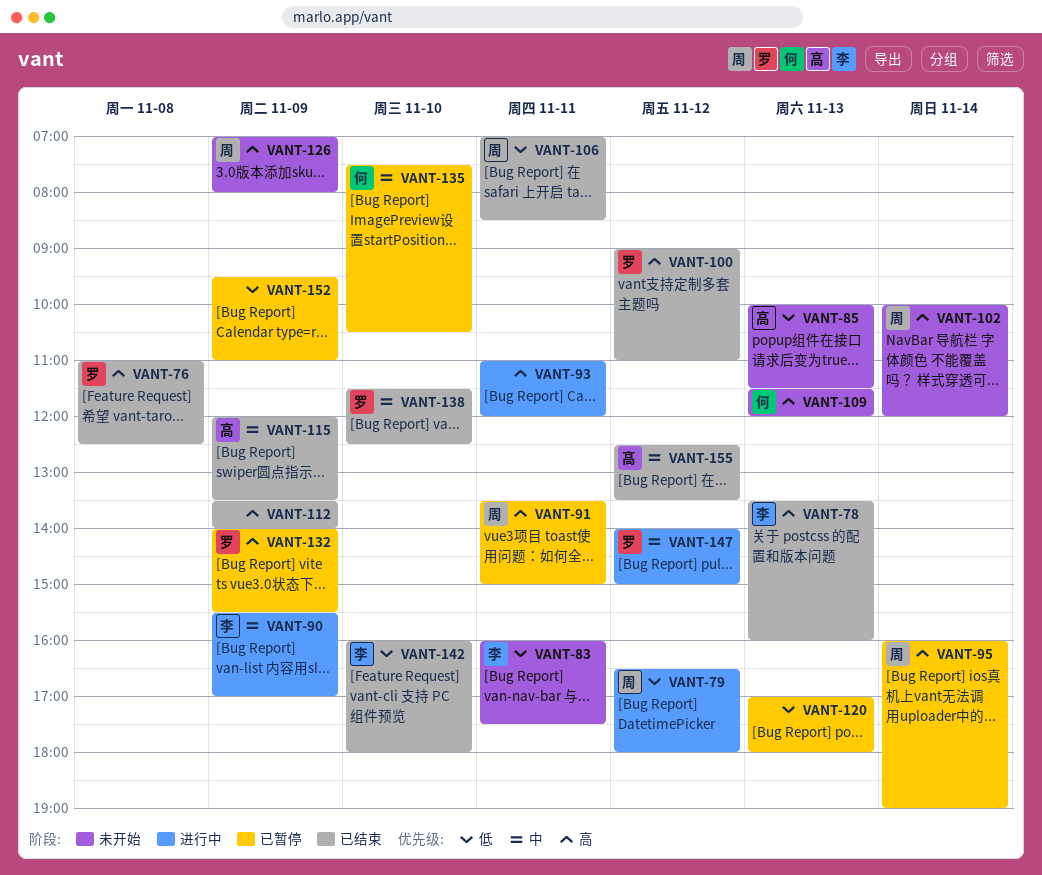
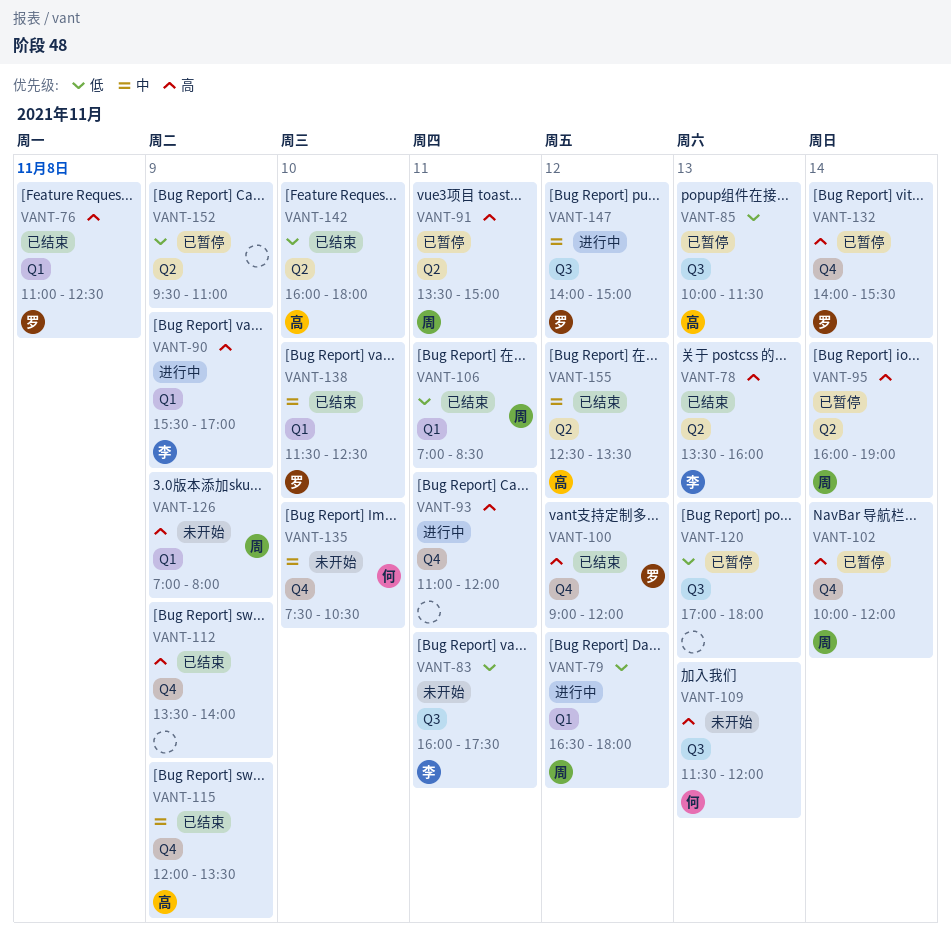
VANT-85, status: 未开始 -> 已暂停
VANT-90, priority: 中 -> 高
VANT-100, ends: 11:00 -> 12:00
VANT-102, status: 未开始 -> 已暂停
VANT-132, day: Nov 9 -> Nov 14
VANT-135, status: 已暂停 -> 未开始
VANT-142, owner: 李 -> 高

